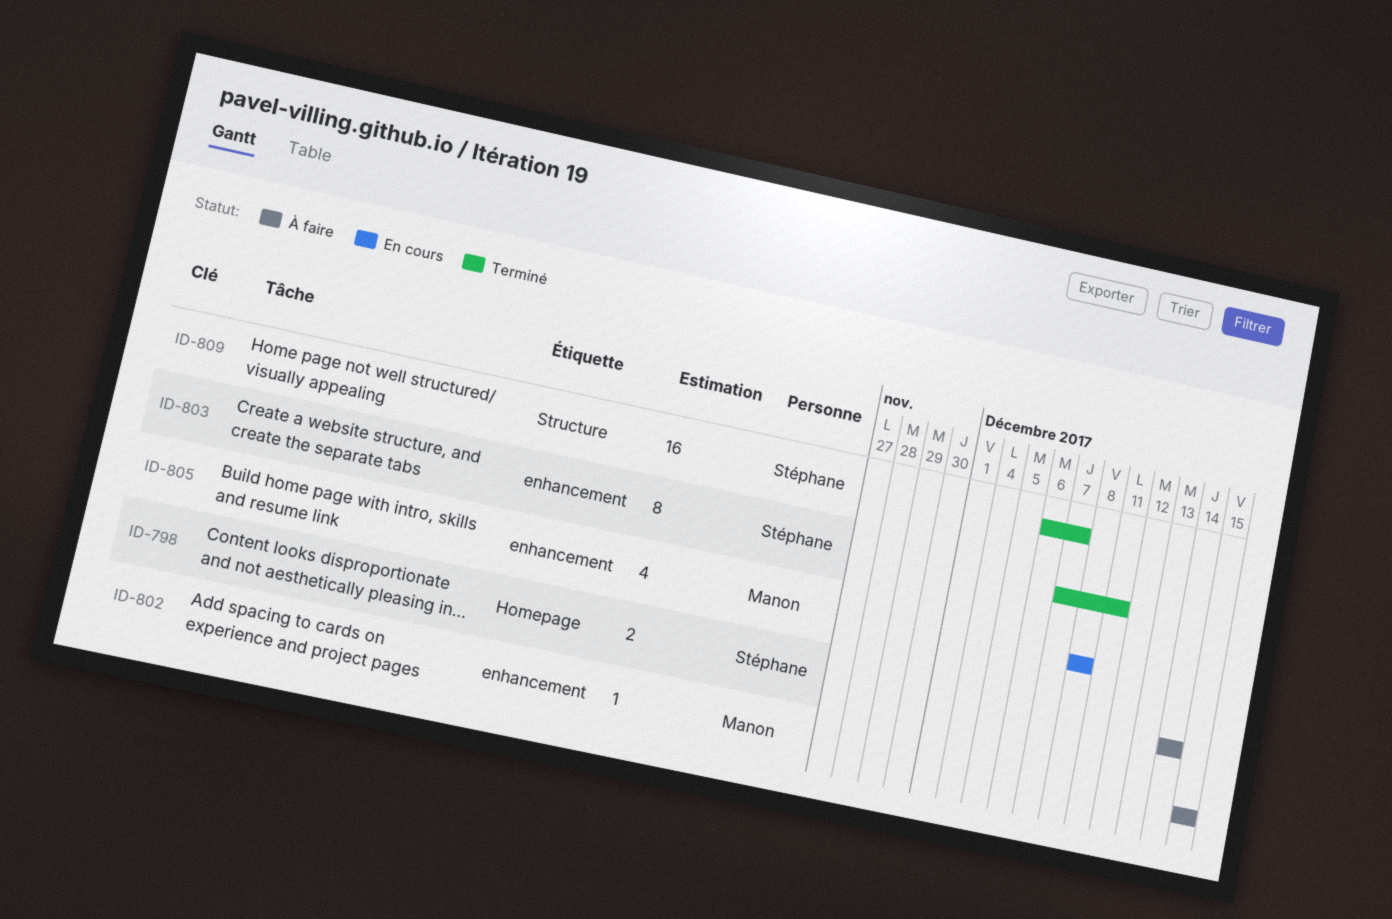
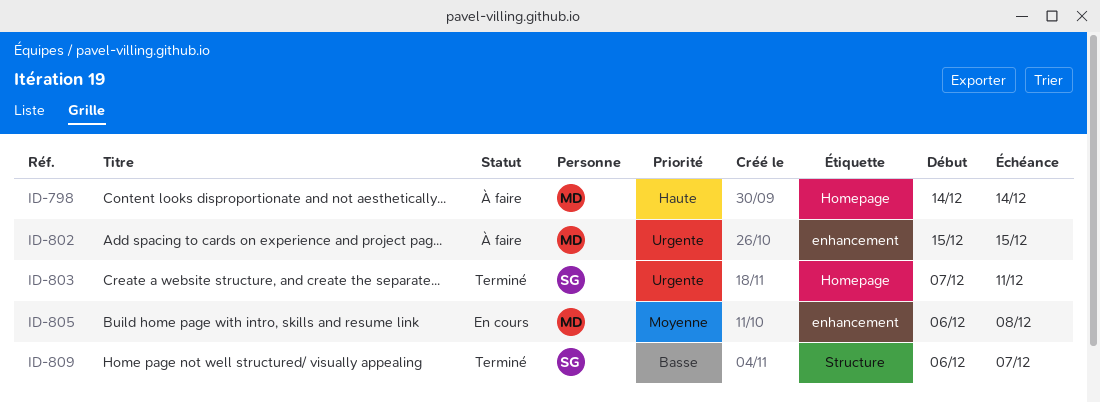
ID-798, owner: Stéphane -> Manon
ID-803, label: enhancement -> Homepage
ID-805, start: Dec 8 -> Dec 6

